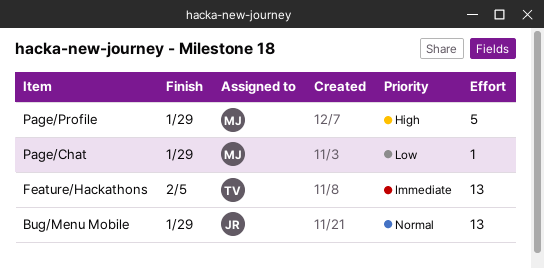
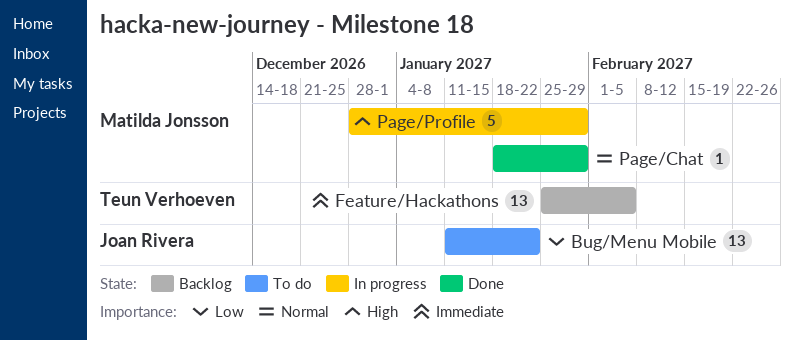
Bug/Menu Mobile, priority: Normal -> Low
Bug/Menu Mobile, due: Jan 29 -> Jan 22
Page/Chat, priority: Low -> Normal

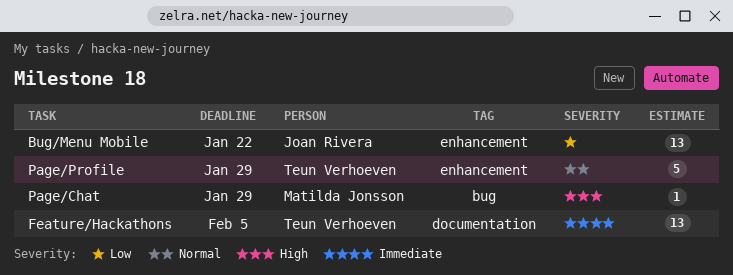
Page/Chat, priority: Normal -> High
Page/Profile, owner: Matilda Jonsson -> Teun Verhoeven
Page/Profile, priority: High -> Normal

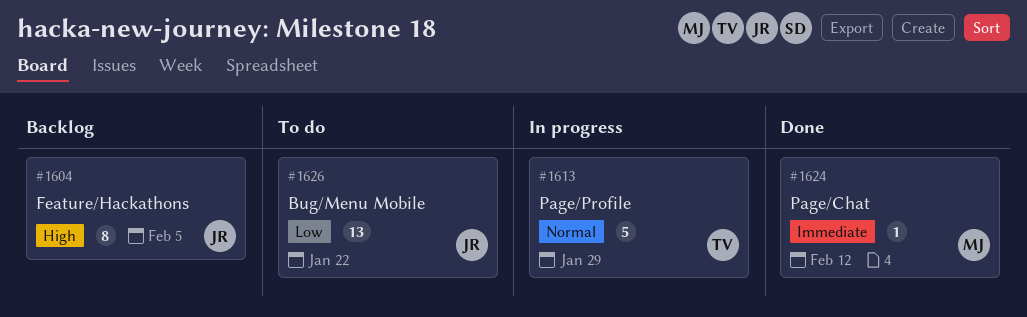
Feature/Hackathons, owner: Teun Verhoeven -> Joan Rivera
Feature/Hackathons, priority: Immediate -> High
Feature/Hackathons, estimate: 13 -> 8
Page/Chat, priority: High -> Immediate
Page/Chat, due: Jan 29 -> Feb 12

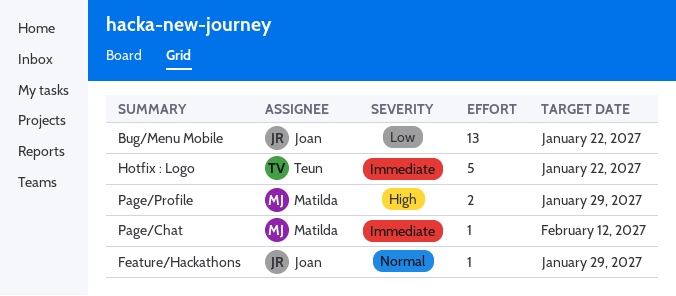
Feature/Hackathons, priority: High -> Normal
Feature/Hackathons, estimate: 8 -> 1
Feature/Hackathons, due: Feb 5 -> Jan 29
Hotfix : Logo: none -> present
Page/Profile, owner: Teun -> Matilda
Page/Profile, priority: Normal -> High
Page/Profile, estimate: 5 -> 2

